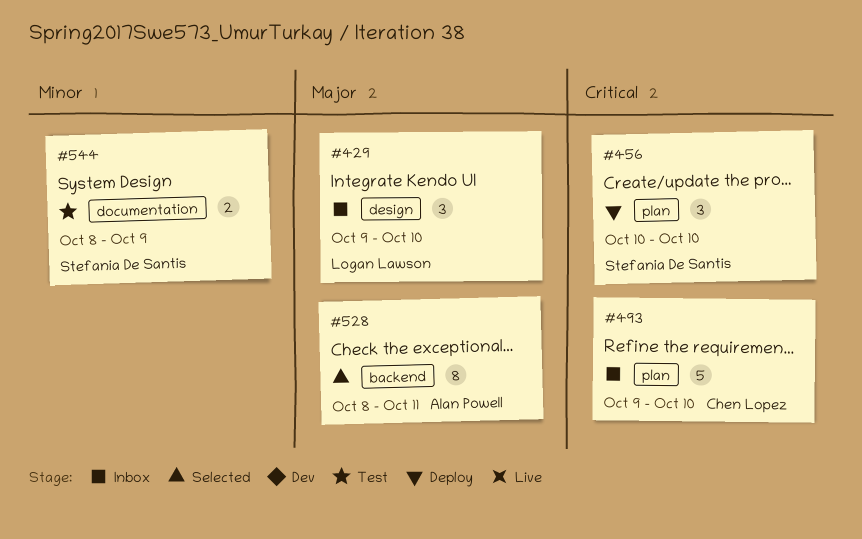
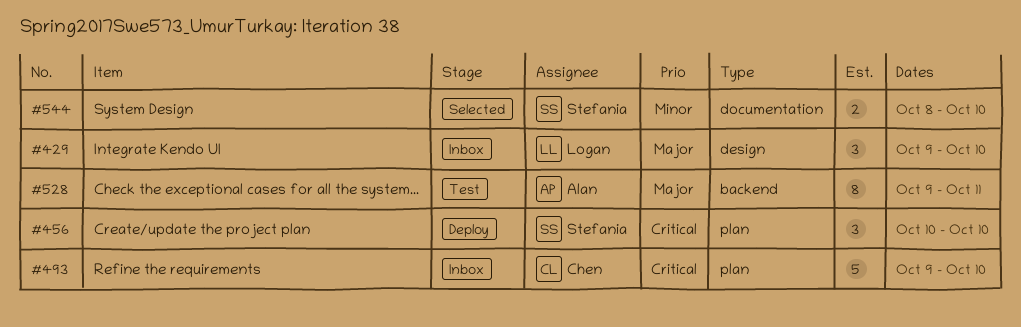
#528, status: Selected -> Test
#528, start: Oct 8 -> Oct 9
#544, status: Test -> Selected
#544, due: Oct 9 -> Oct 10

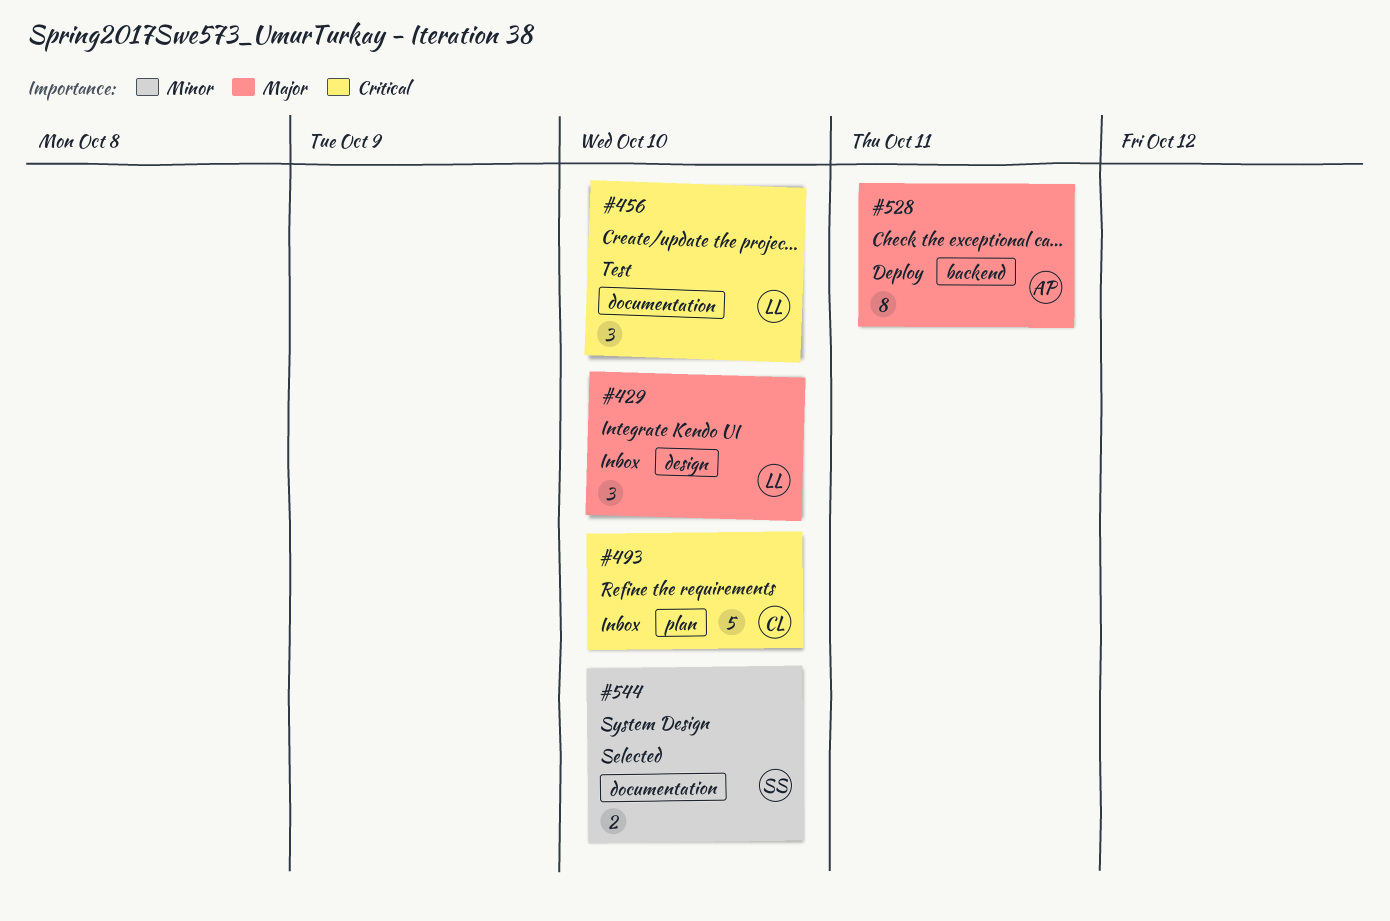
#456, status: Deploy -> Test
#456, owner: Stefania -> Logan
#456, label: plan -> documentation
#528, status: Test -> Deploy

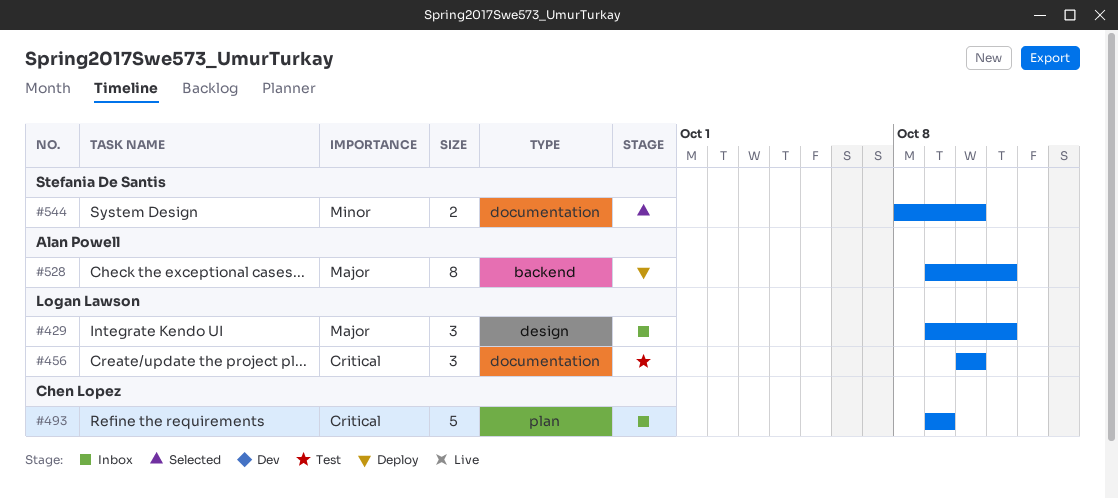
#429, due: Oct 10 -> Oct 11
#493, due: Oct 10 -> Oct 9

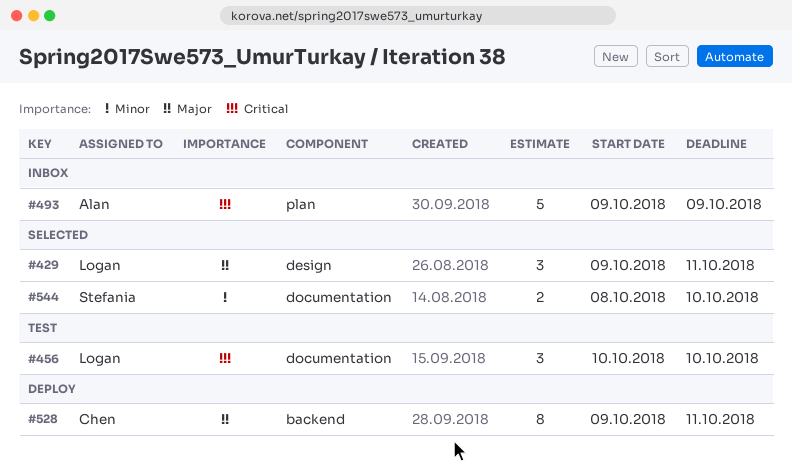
#429, status: Inbox -> Selected
#493, owner: Chen Lopez -> Alan Powell
#528, owner: Alan Powell -> Chen Lopez

